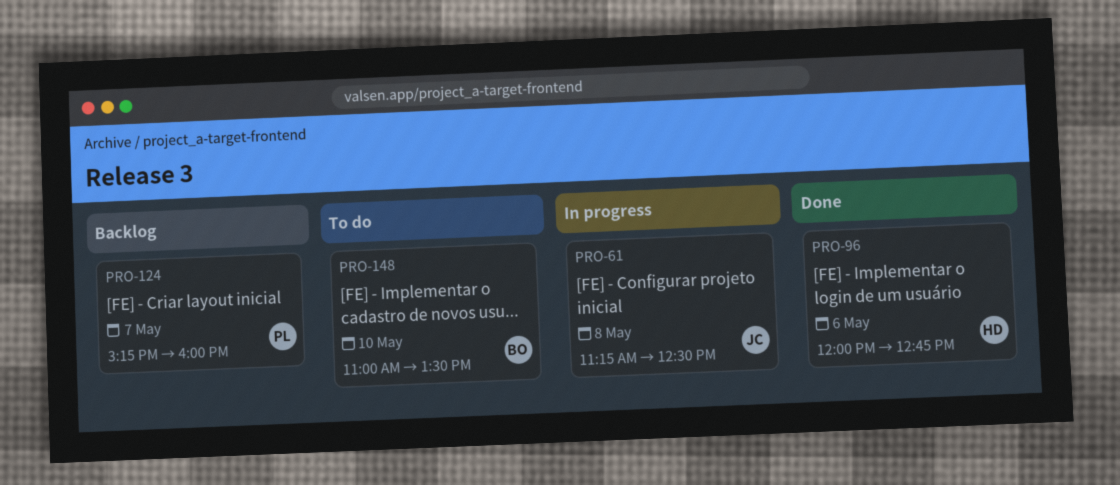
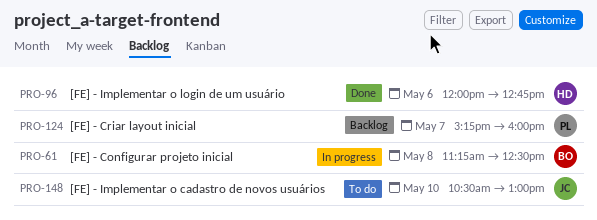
PRO-61, owner: JC -> BO
PRO-148, owner: BO -> JC
PRO-148, begins: 11:00 -> 10:30
PRO-148, ends: 13:30 -> 13:00

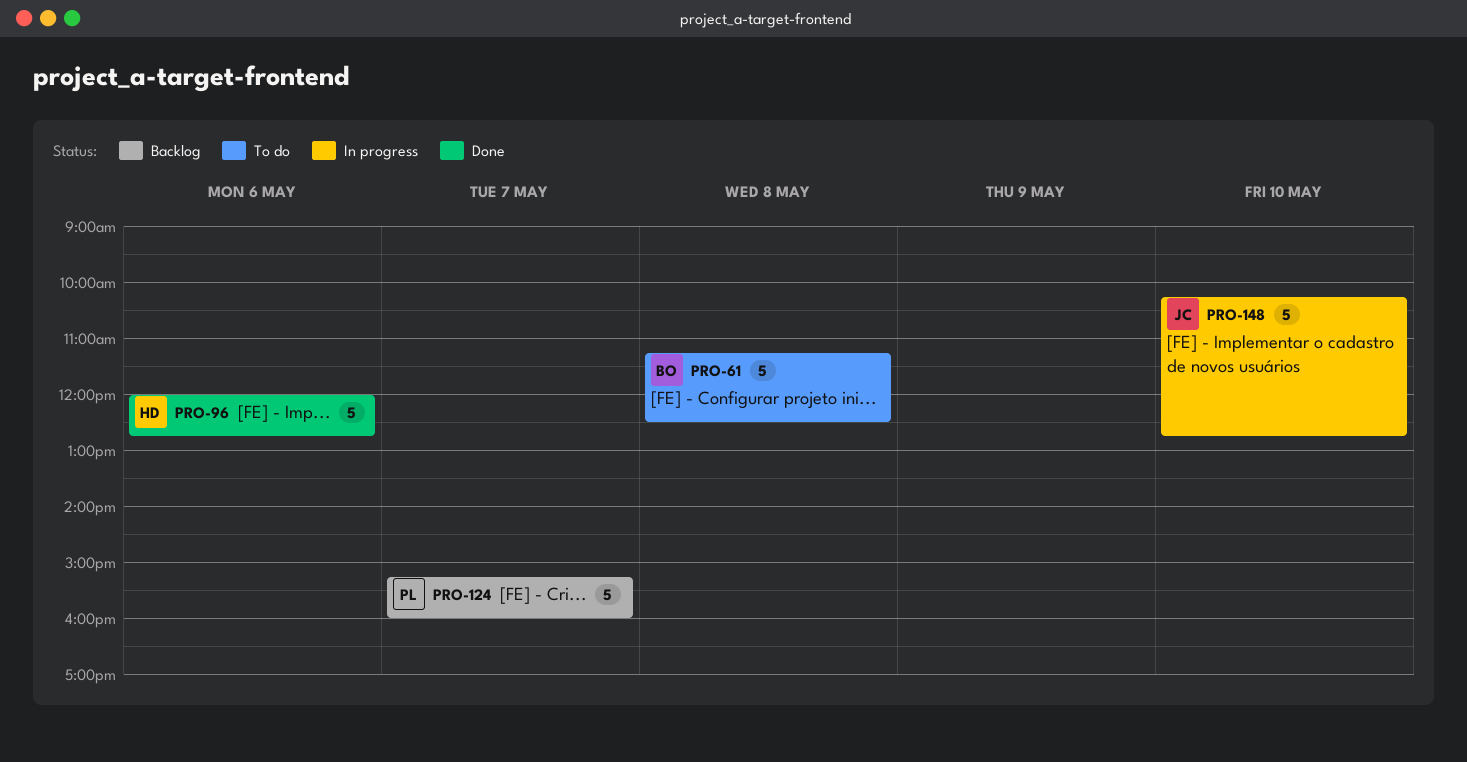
PRO-61, status: In progress -> To do
PRO-148, status: To do -> In progress
PRO-148, begins: 10:30 -> 10:15
PRO-148, ends: 13:00 -> 12:45

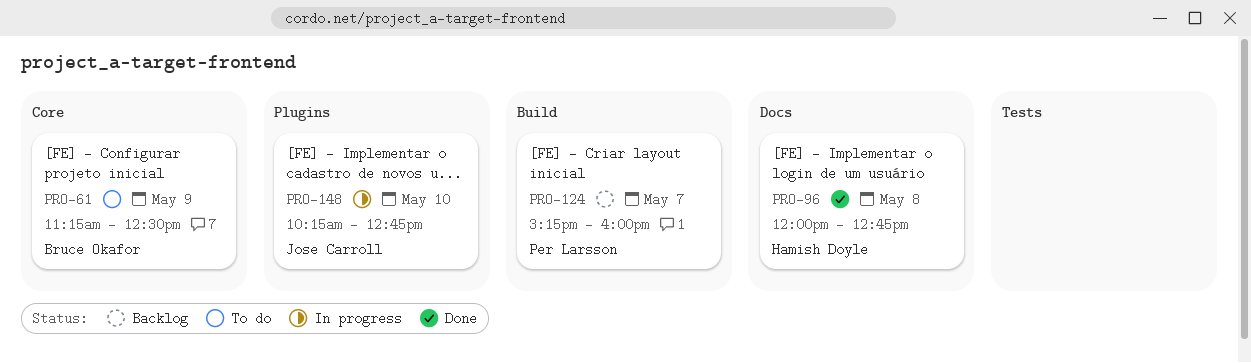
PRO-61, day: May 8 -> May 9
PRO-96, day: May 6 -> May 8

